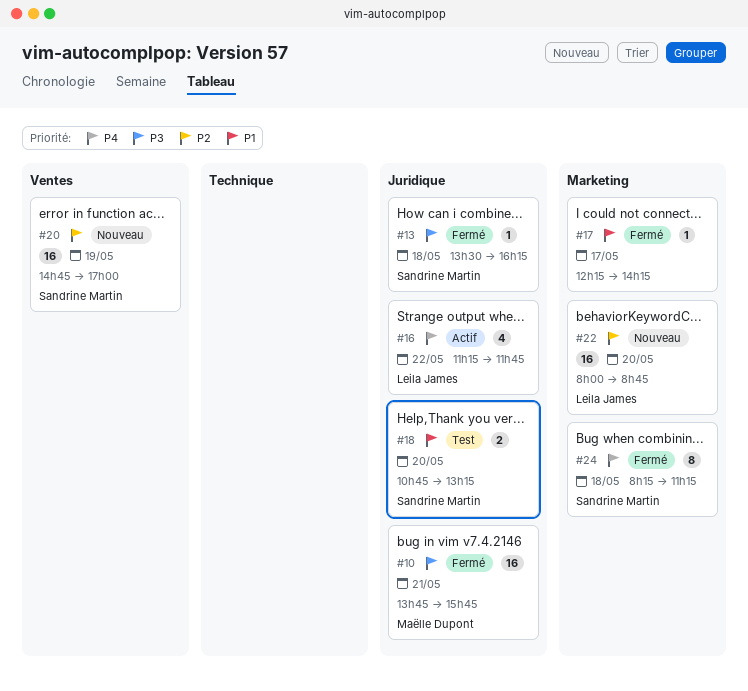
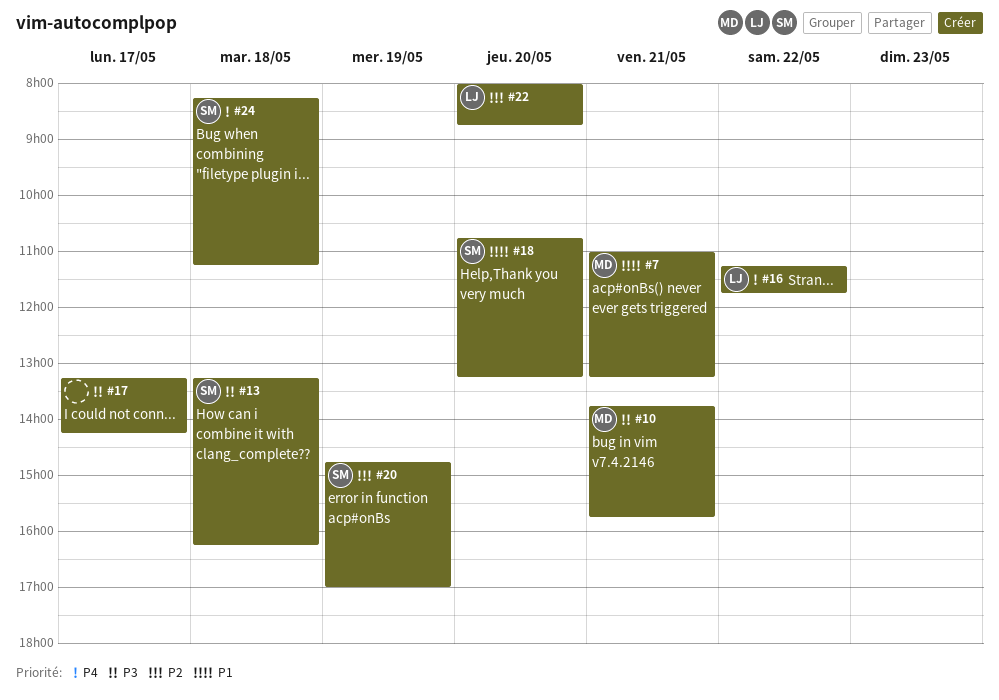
#7: none -> present
#13, begins: 13:30 -> 13:15
#17, priority: P1 -> P3
#17, begins: 12:15 -> 13:15

